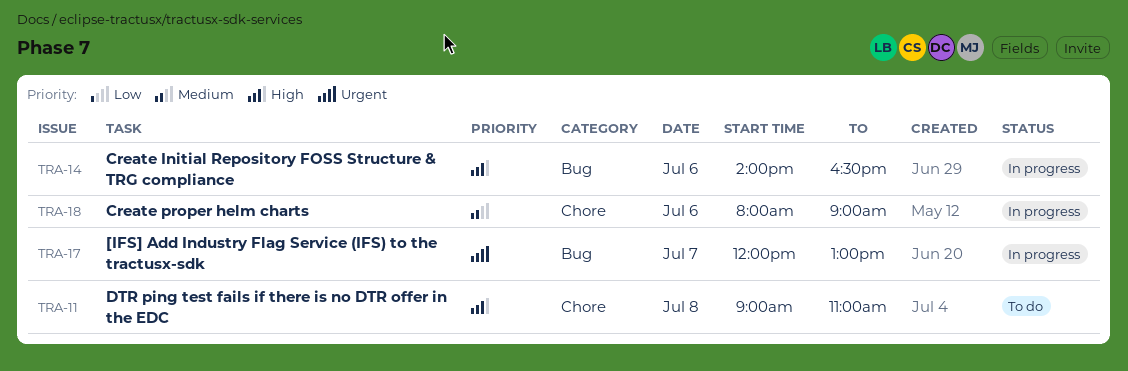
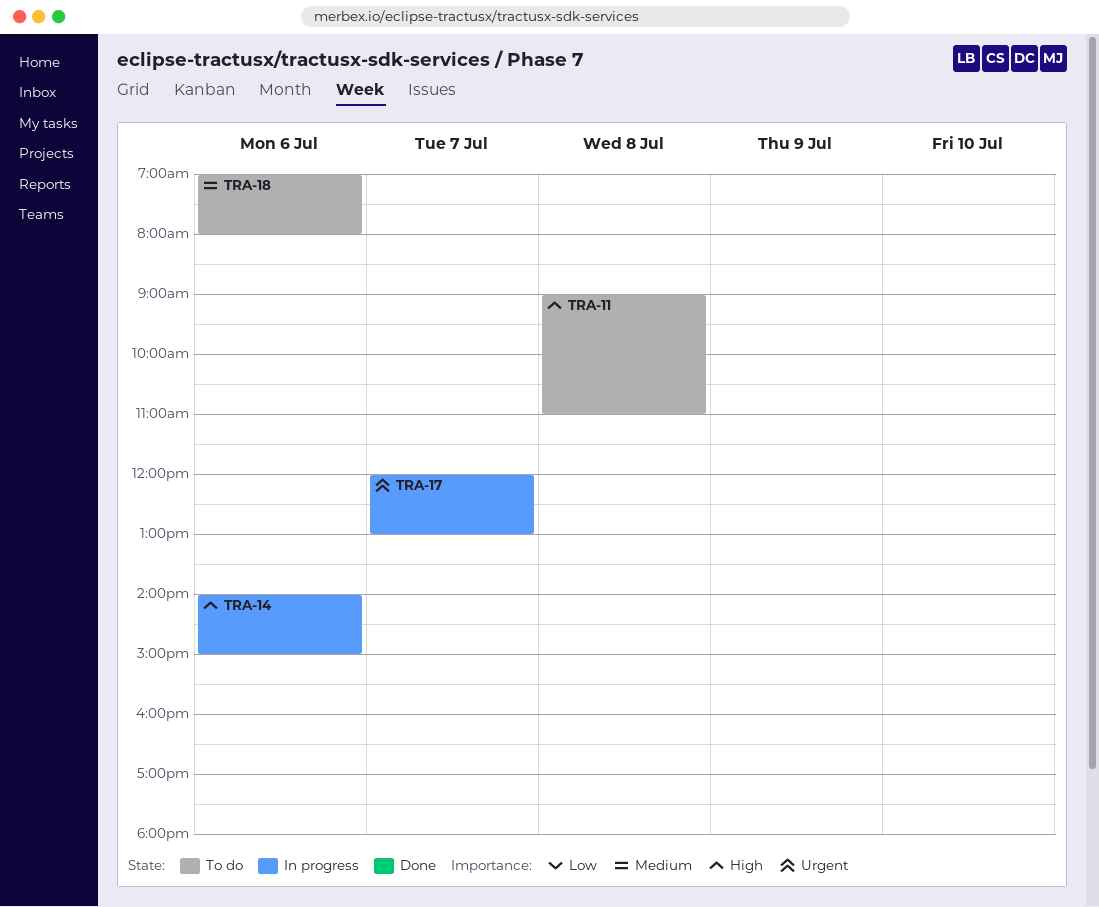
TRA-14, ends: 16:30 -> 15:00
TRA-18, status: In progress -> To do
TRA-18, begins: 08:00 -> 07:00
TRA-18, ends: 09:00 -> 08:00

